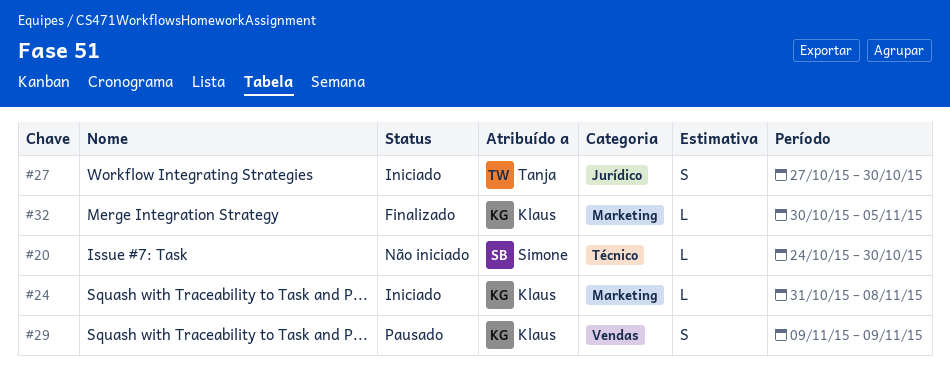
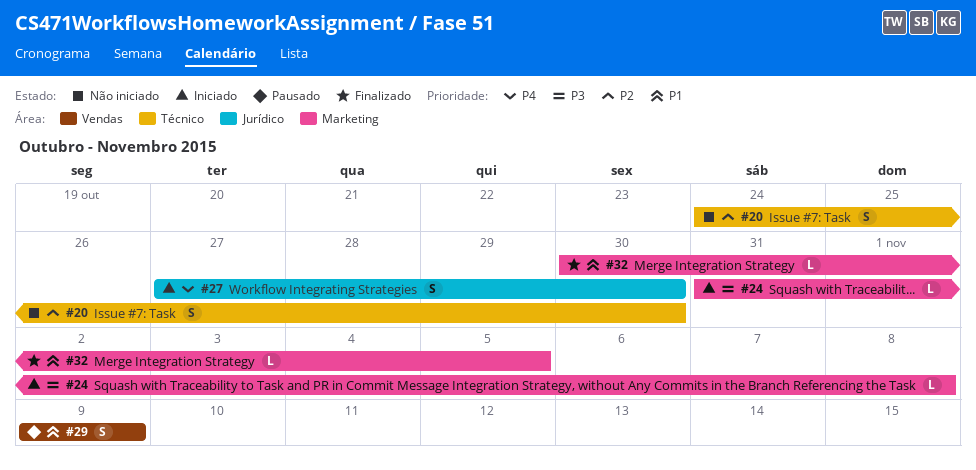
#20, estimate: L -> S

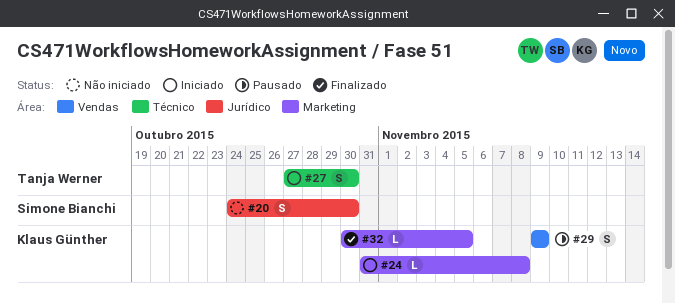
#20, label: Técnico -> Jurídico
#27, label: Jurídico -> Técnico

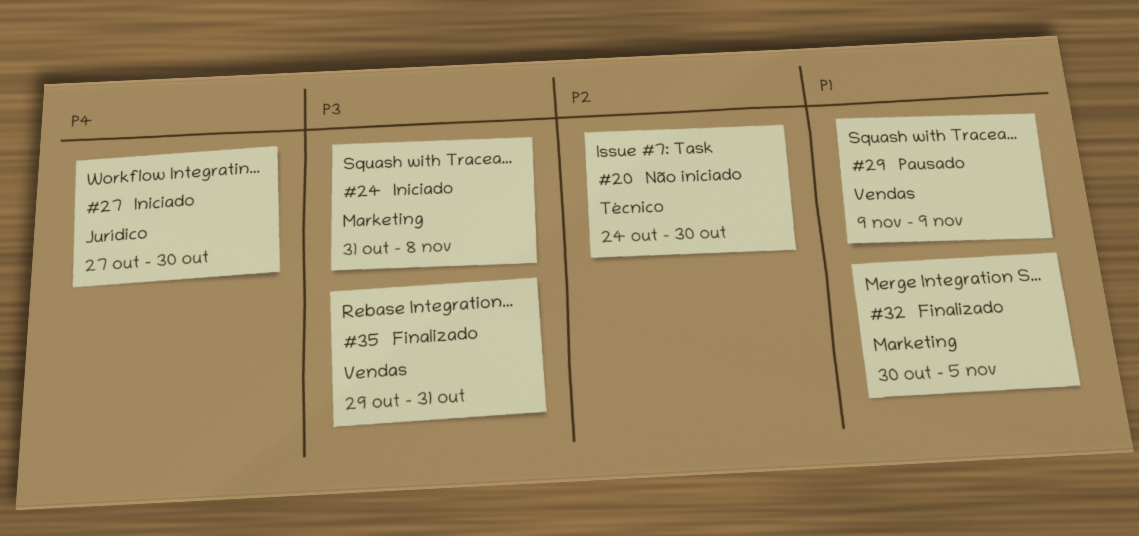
#20, label: Jurídico -> Técnico
#27, label: Técnico -> Jurídico
#35: none -> present

